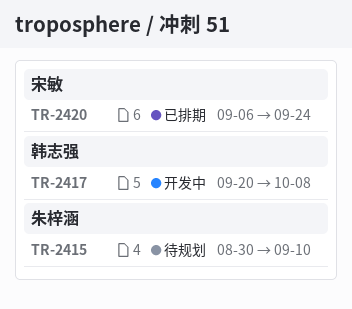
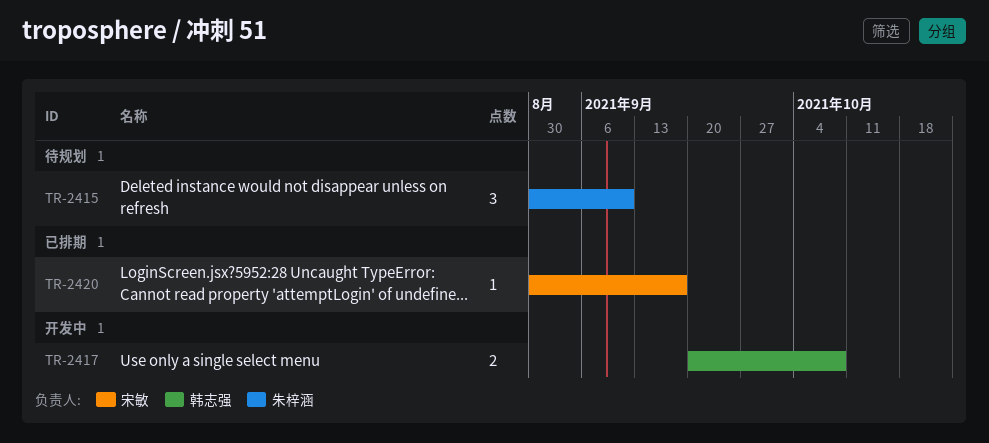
TR-2420, start: Sep 6 -> Aug 30
TR-2420, due: Sep 24 -> Sep 17

